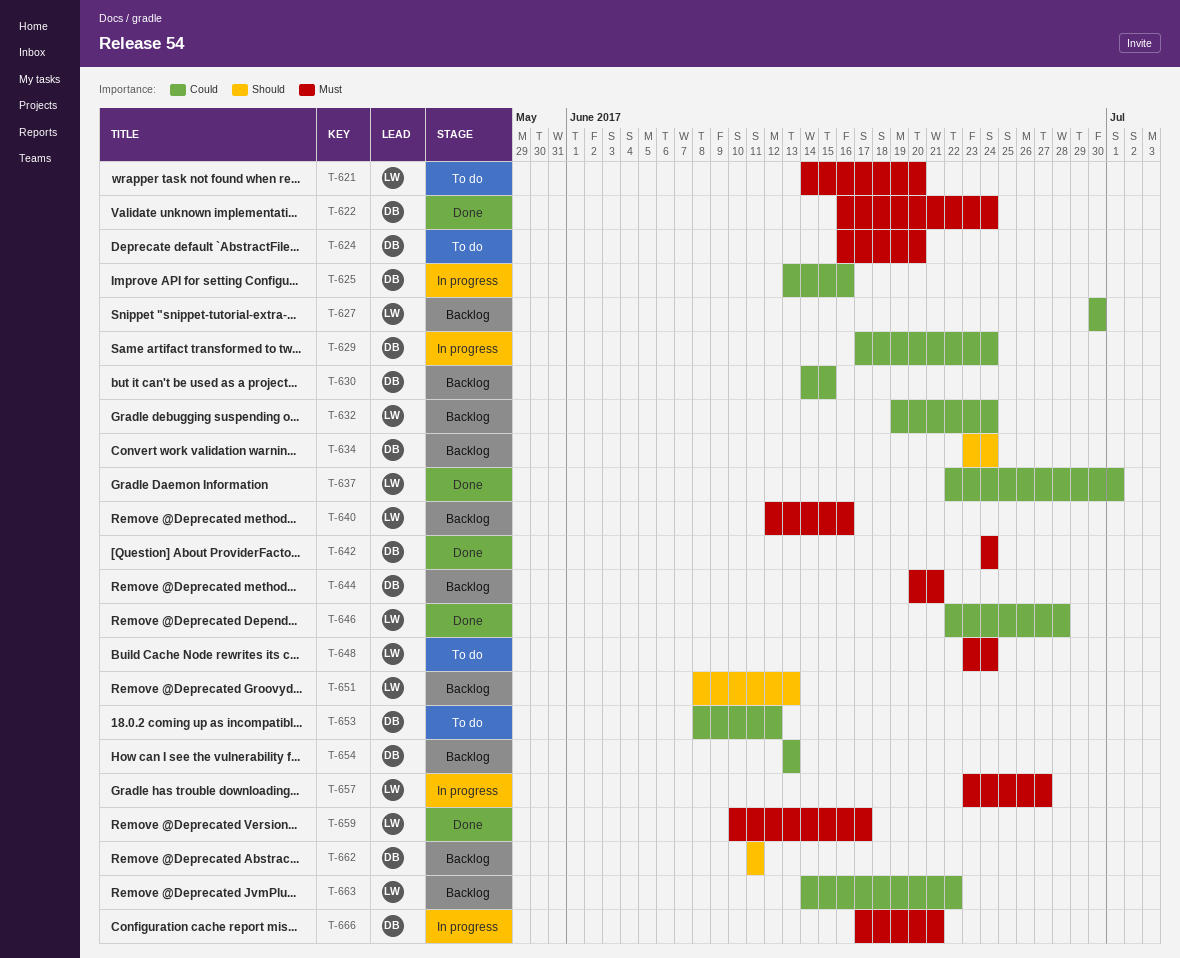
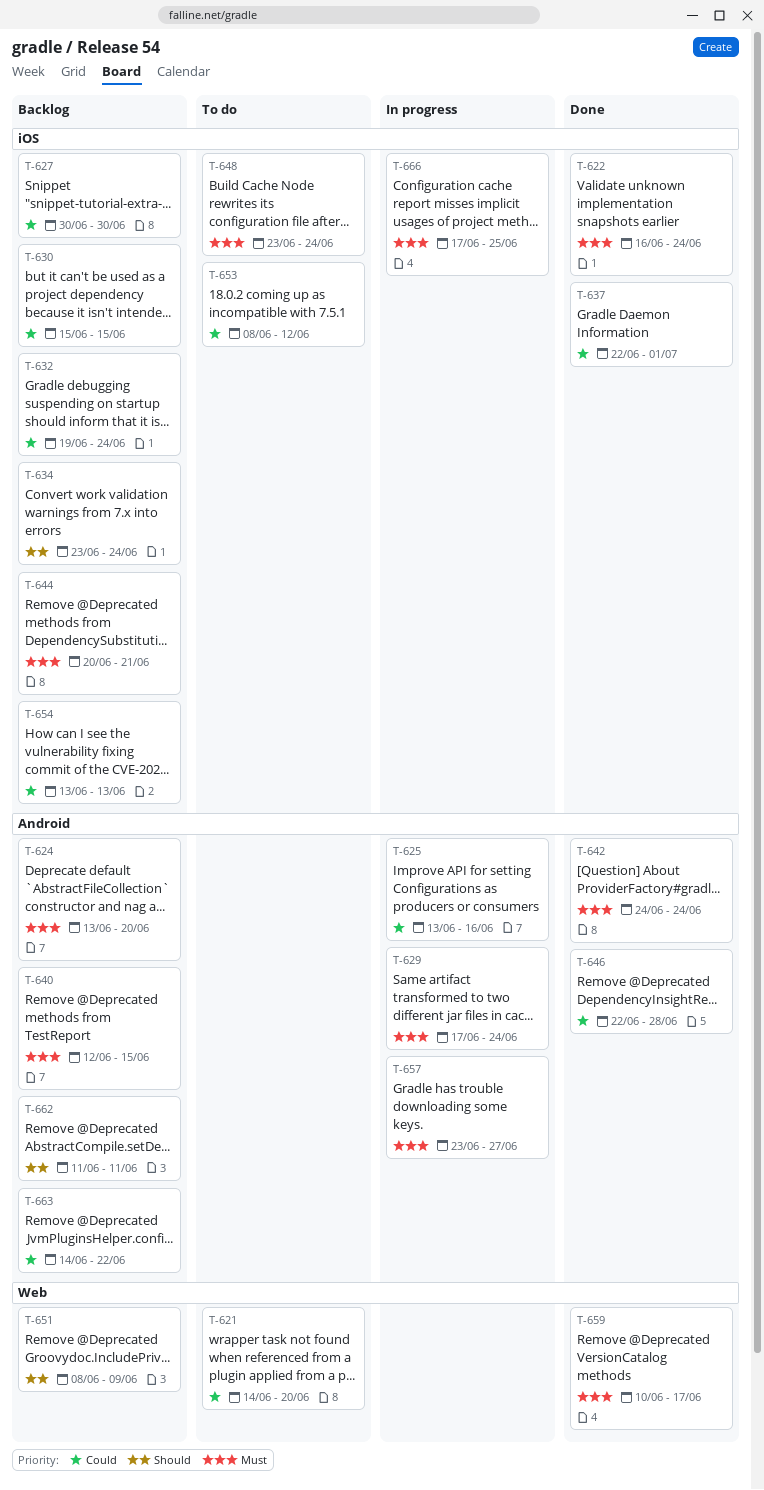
T-621, priority: Must -> Could
T-624, status: To do -> Backlog
T-624, start: Jun 16 -> Jun 13
T-629, priority: Could -> Must
T-630, start: Jun 14 -> Jun 15
T-640, due: Jun 16 -> Jun 15
T-651, due: Jun 13 -> Jun 9
T-666, due: Jun 21 -> Jun 25

